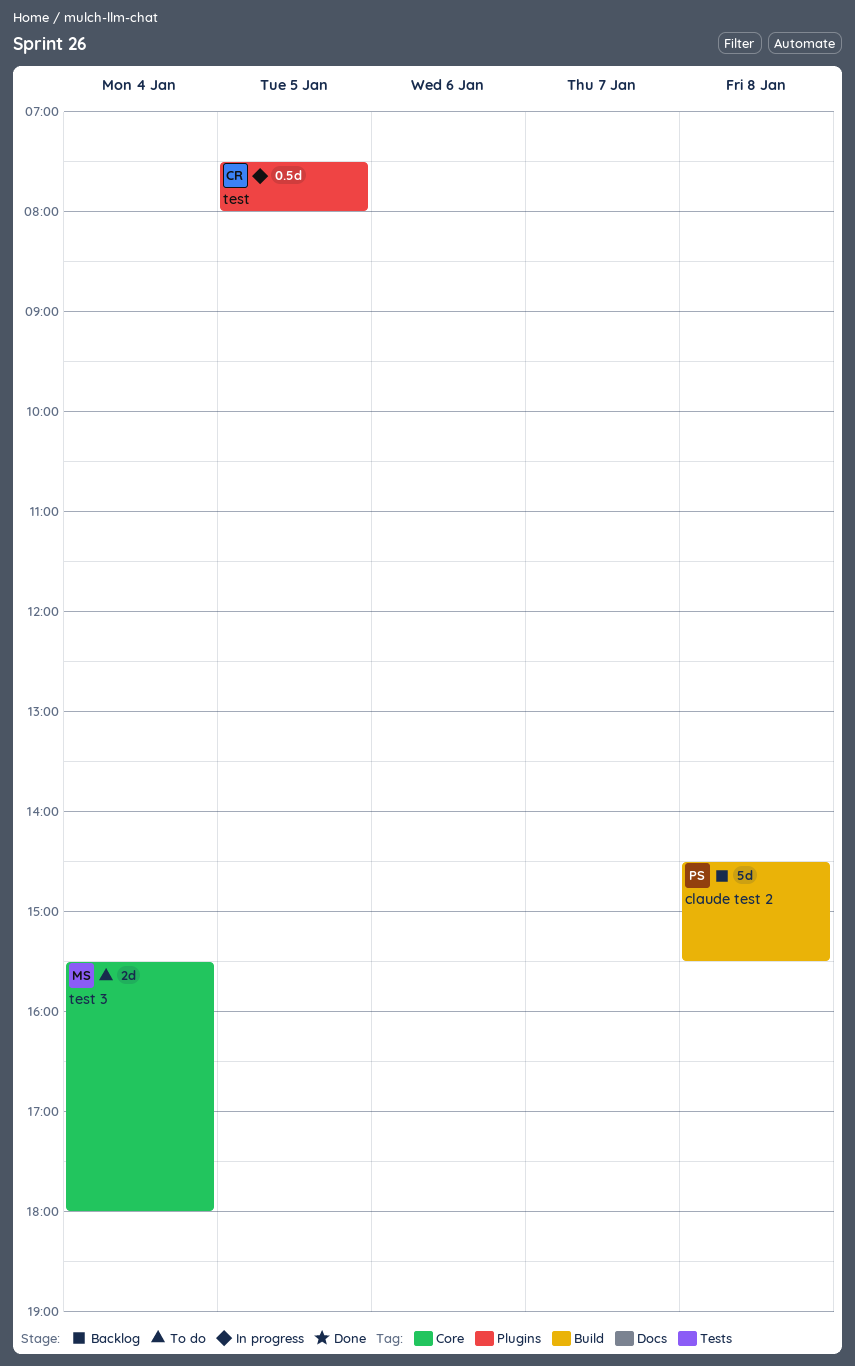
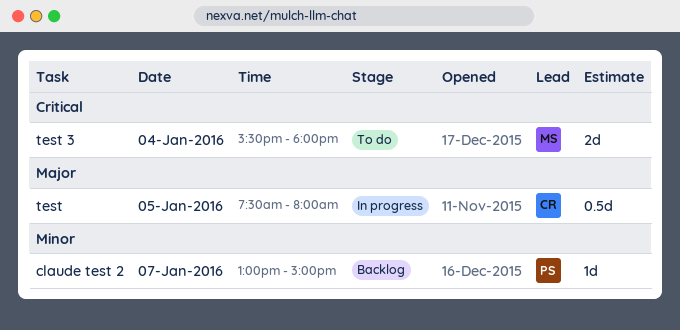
claude test 2, estimate: 5d -> 1d
claude test 2, day: Jan 8 -> Jan 7
claude test 2, begins: 14:30 -> 13:00
claude test 2, ends: 15:30 -> 15:00

